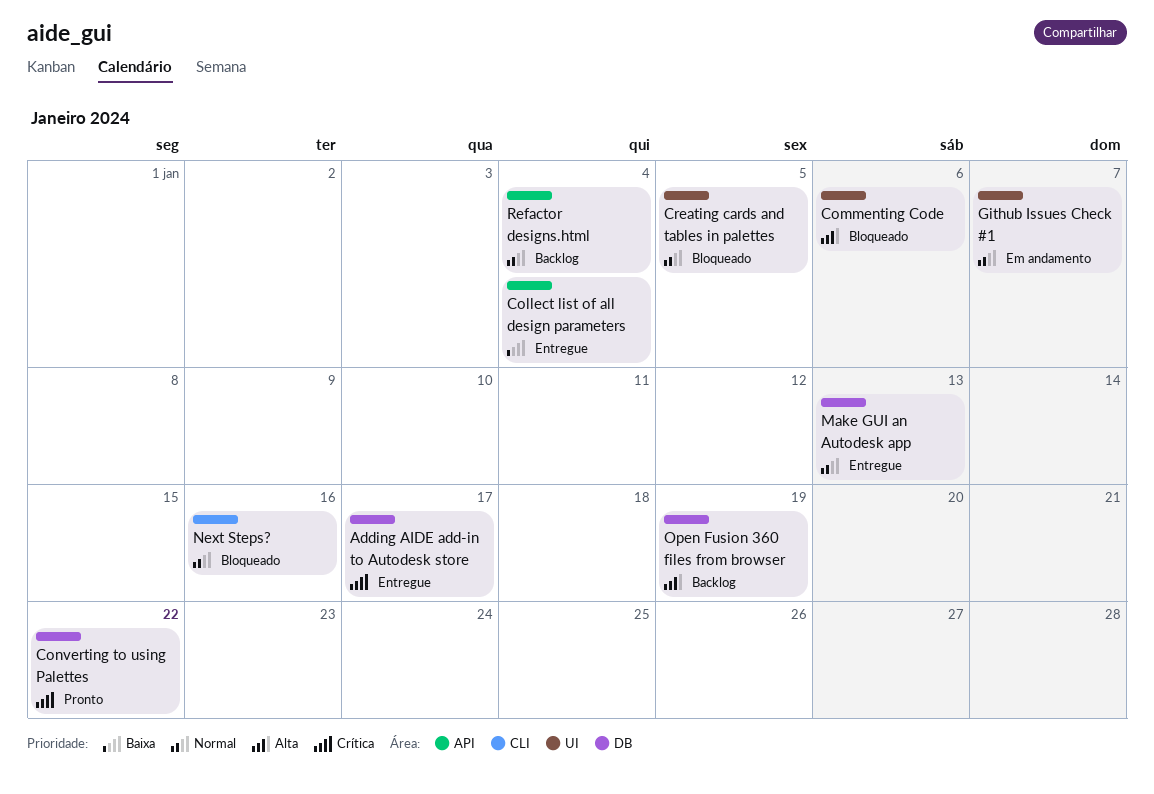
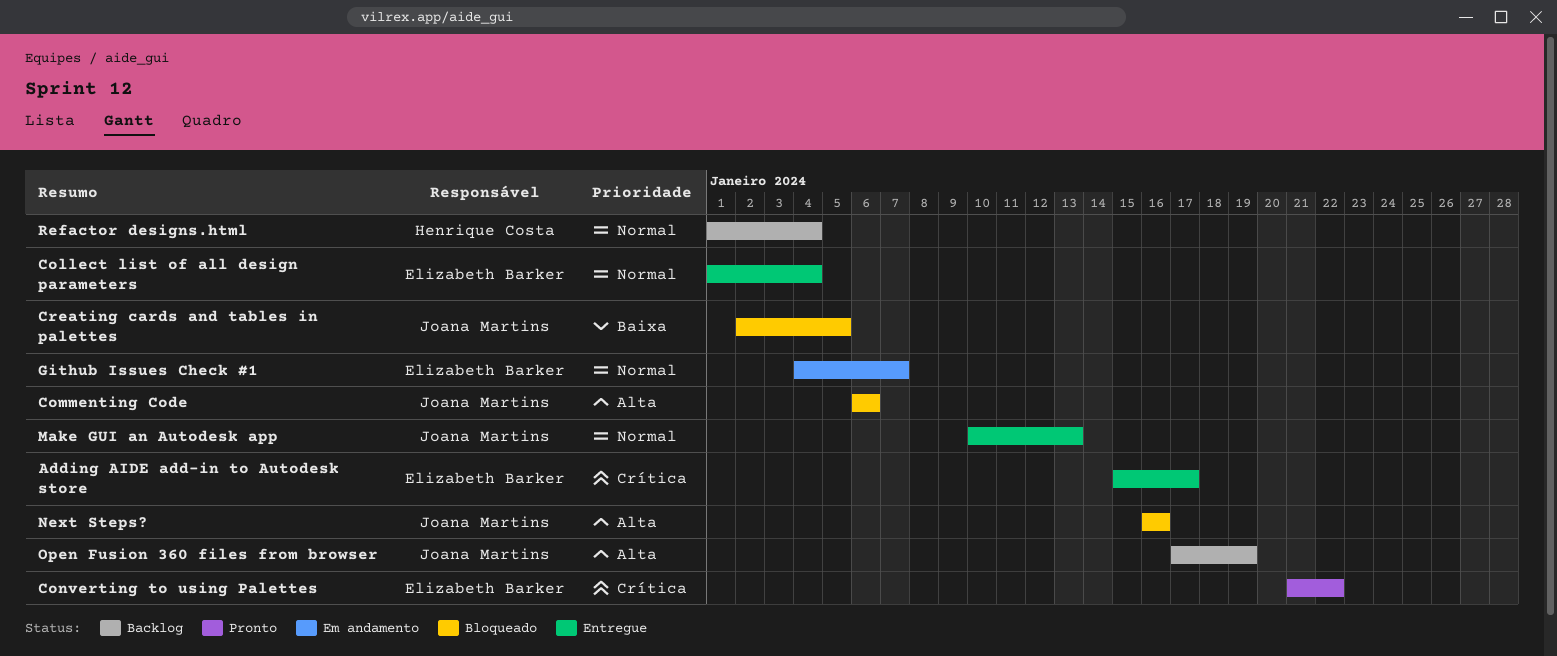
Collect list of all design parameters, priority: Baixa -> Normal
Creating cards and tables in palettes, priority: Normal -> Baixa
Next Steps?, priority: Normal -> Alta

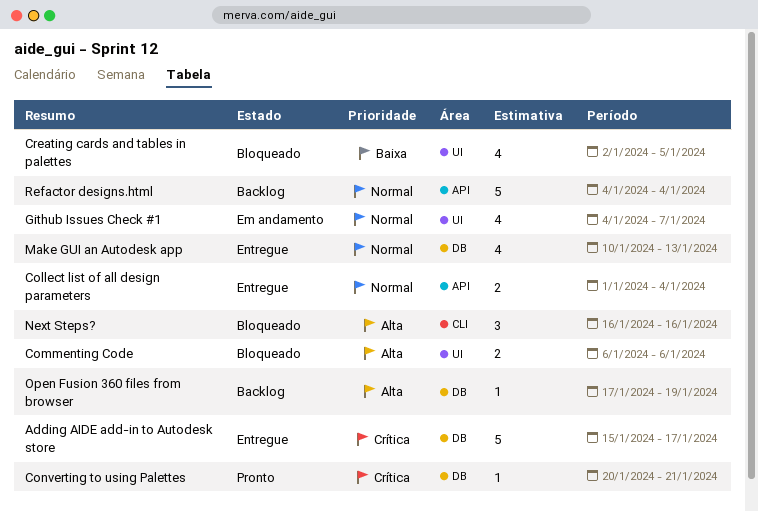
Converting to using Palettes, start: Jan 21 -> Jan 20
Converting to using Palettes, due: Jan 22 -> Jan 21
Refactor designs.html, start: Jan 1 -> Jan 4

